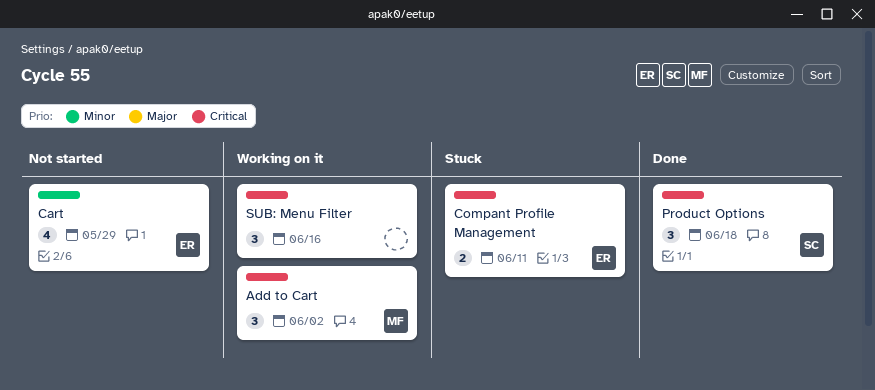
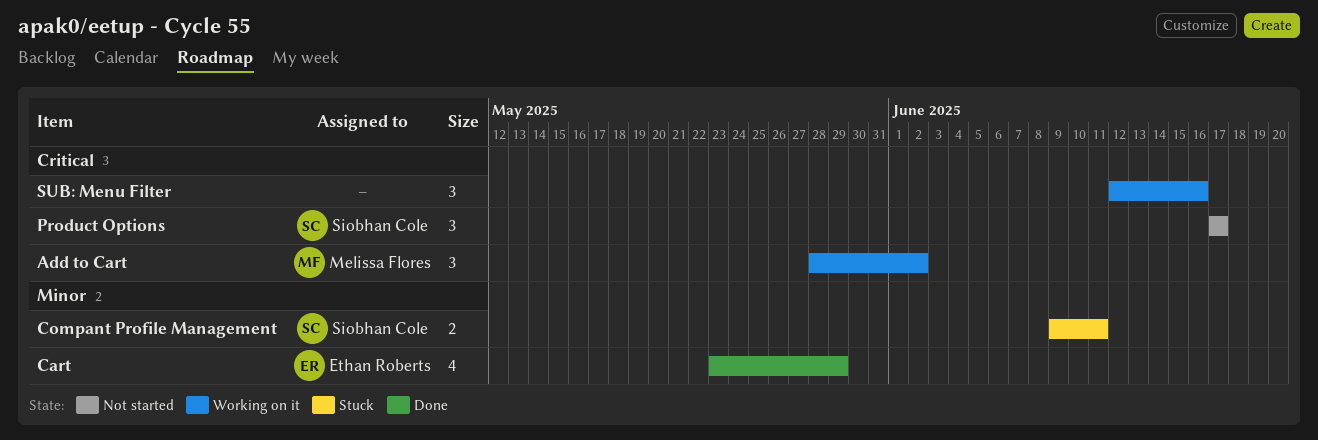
Cart, status: Not started -> Done
Compant Profile Management, owner: Ethan Roberts -> Siobhan Cole
Compant Profile Management, priority: Critical -> Minor
Product Options, status: Done -> Not started
Product Options, due: Jun 18 -> Jun 17

